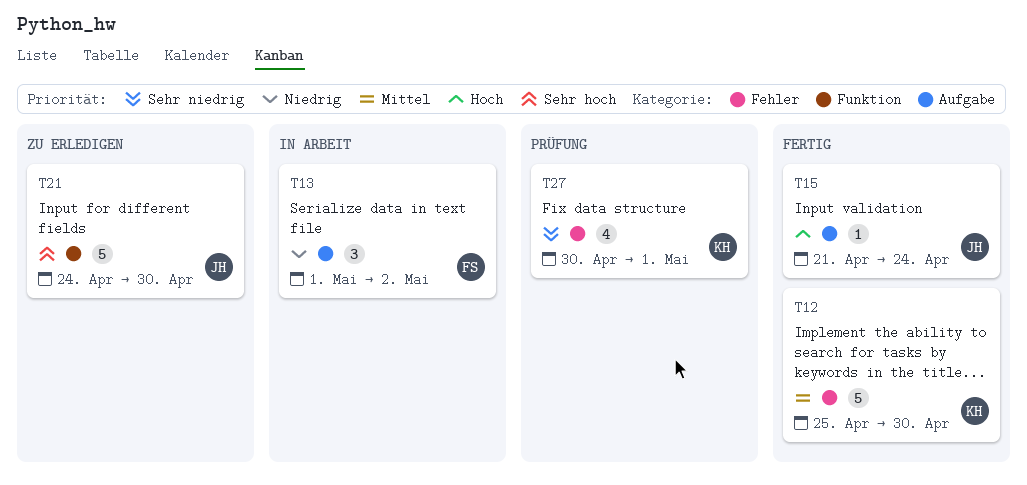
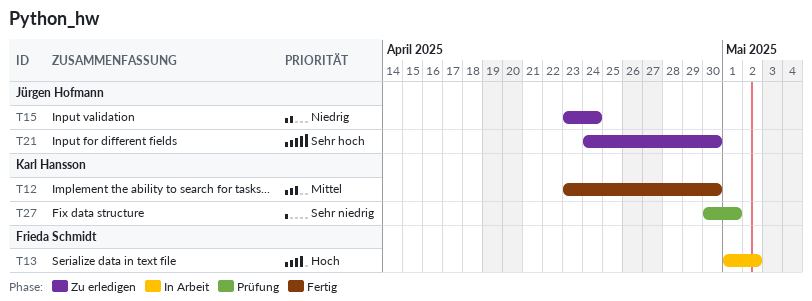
T12, start: Apr 25 -> Apr 23
T13, priority: Niedrig -> Hoch
T15, status: Fertig -> Zu erledigen
T15, priority: Hoch -> Niedrig
T15, start: Apr 21 -> Apr 23

